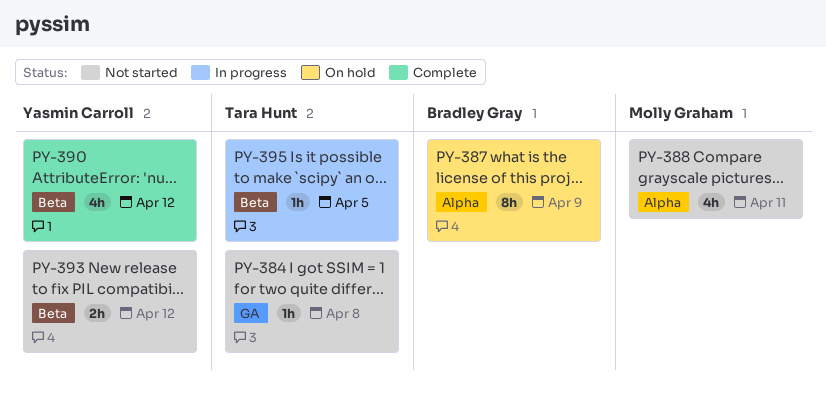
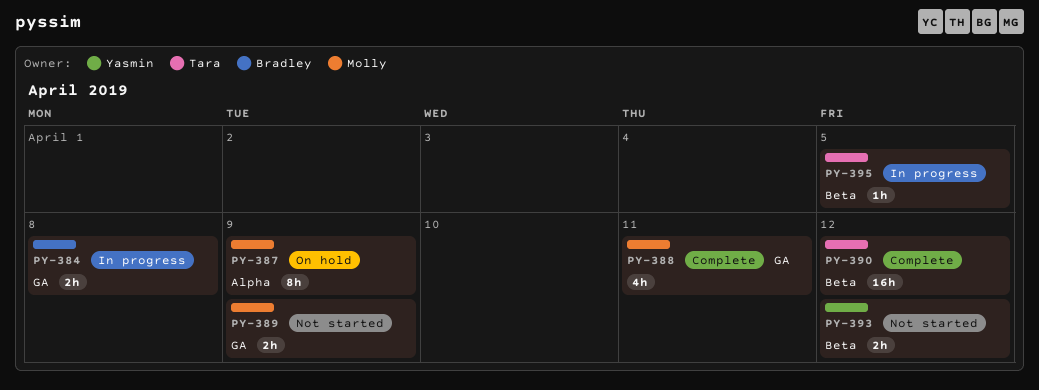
PY-384, status: Not started -> In progress
PY-384, owner: Tara Hunt -> Bradley Gray
PY-384, estimate: 1h -> 2h
PY-387, owner: Bradley Gray -> Molly Graham
PY-388, status: Not started -> Complete
PY-388, label: Alpha -> GA
PY-389: none -> present
PY-390, owner: Yasmin Carroll -> Tara Hunt
PY-390, estimate: 4h -> 16h

